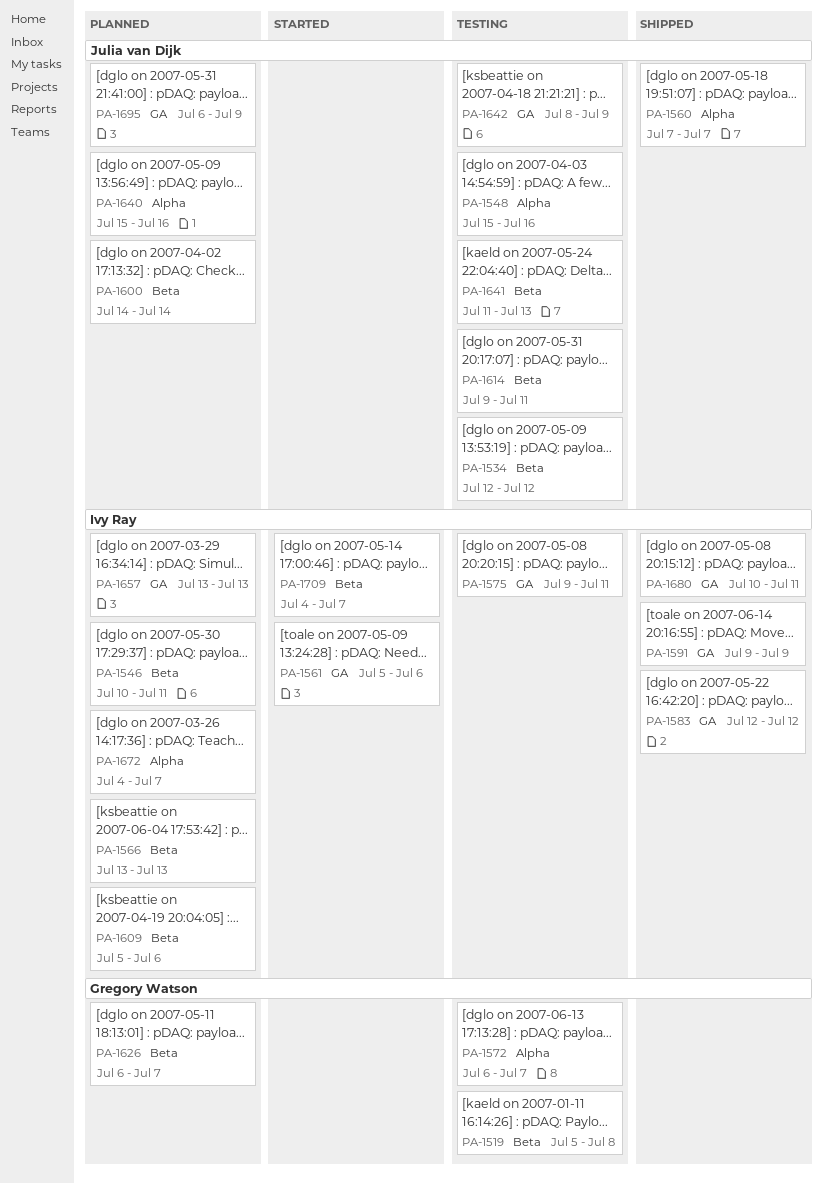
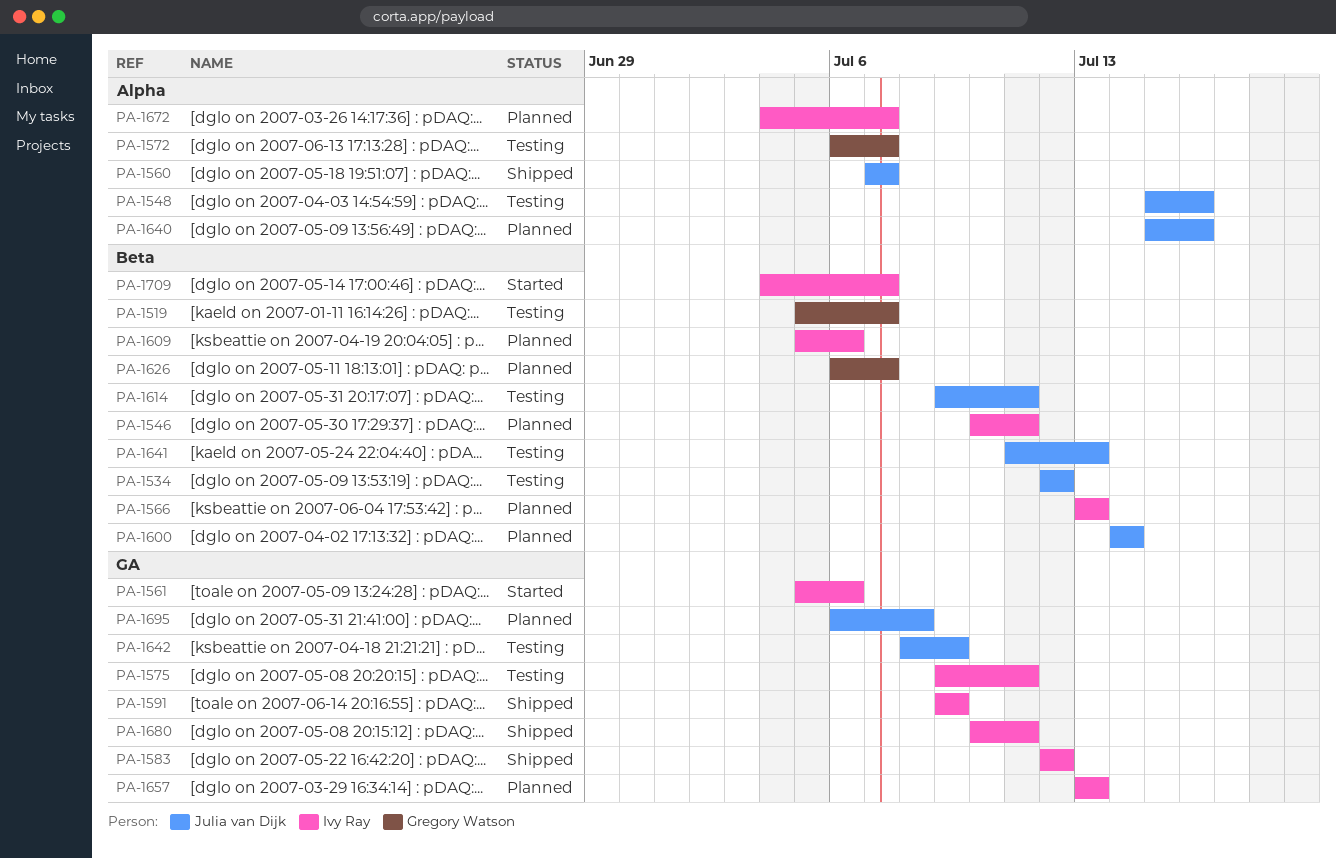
PA-1519, due: Jul 8 -> Jul 7
PA-1695, due: Jul 9 -> Jul 8

